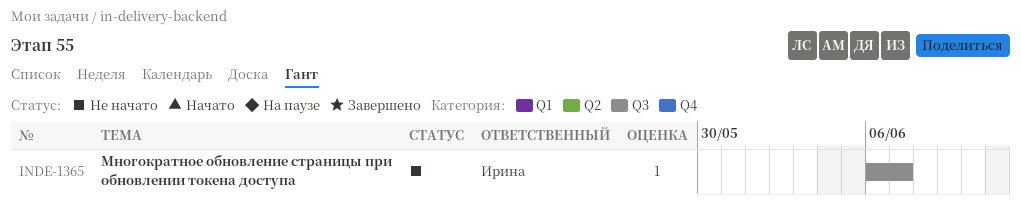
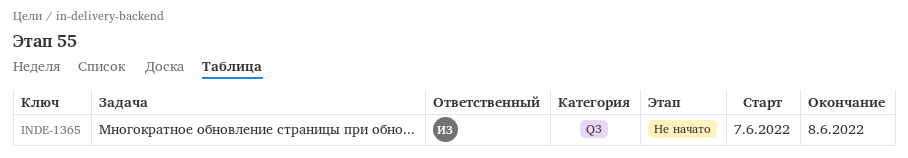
INDE-1365, start: Jun 6 -> Jun 7
INDE-1365, due: Jun 7 -> Jun 8

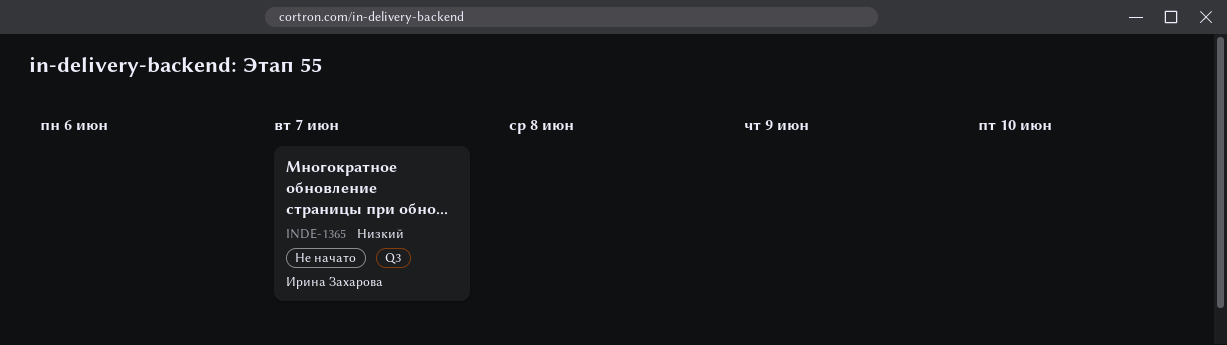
INDE-1365, due: Jun 8 -> Jun 7

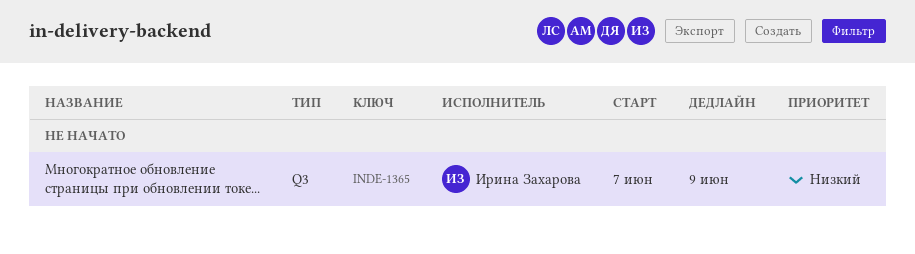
INDE-1365, due: Jun 7 -> Jun 9

